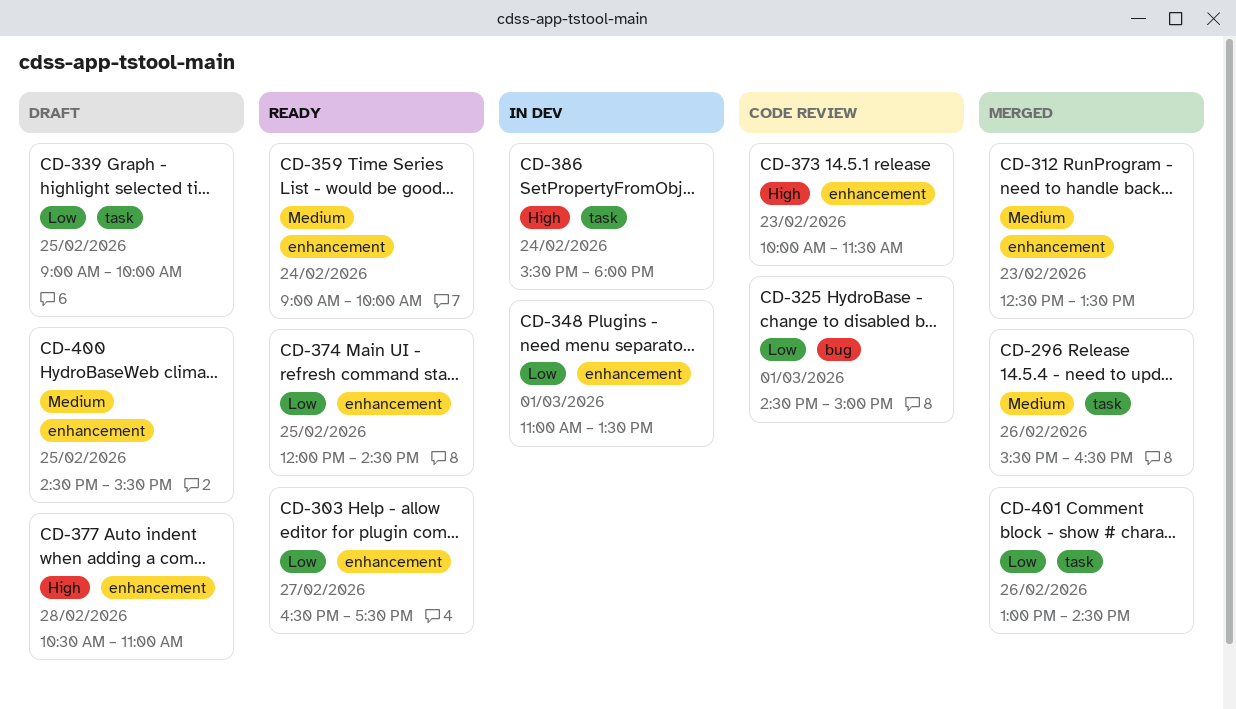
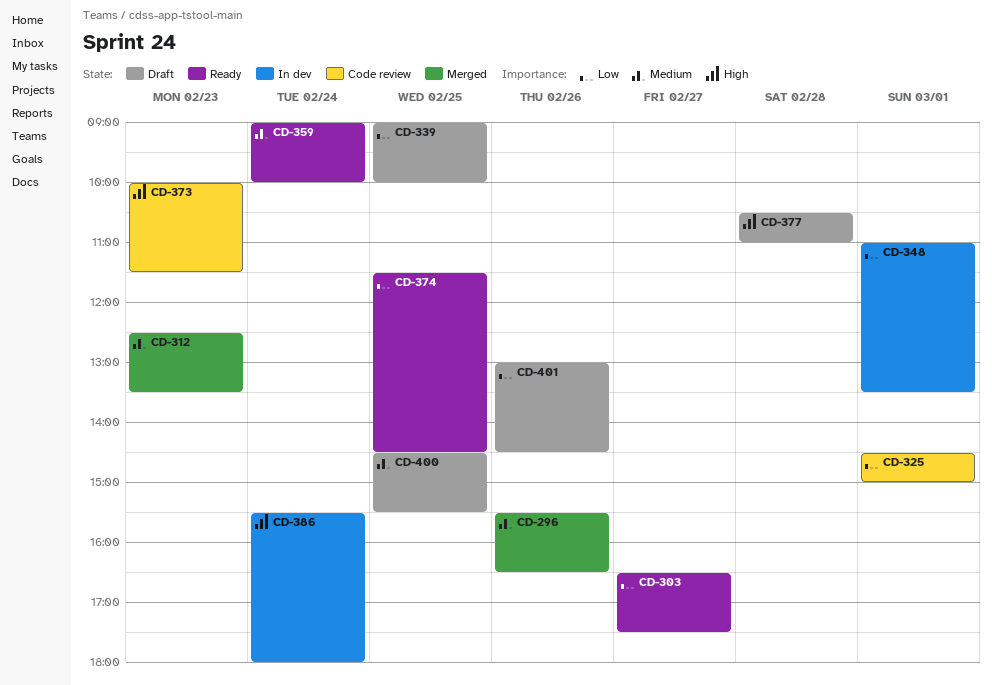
CD-374, begins: 12:00 -> 11:30
CD-401, status: Merged -> Draft

